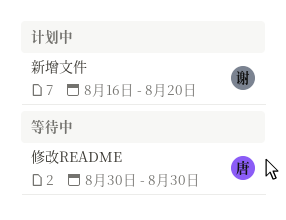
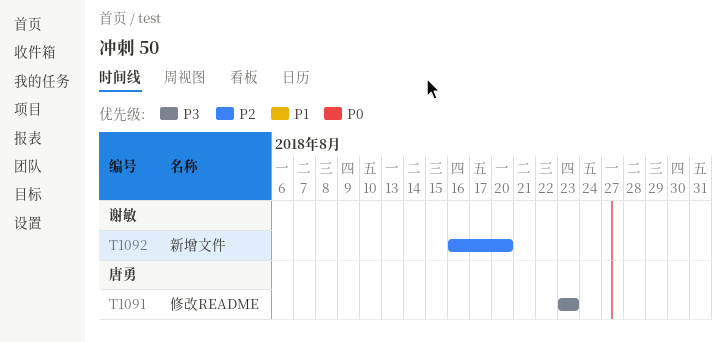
修改README, start: Aug 30 -> Aug 23
修改README, due: Aug 30 -> Aug 23

